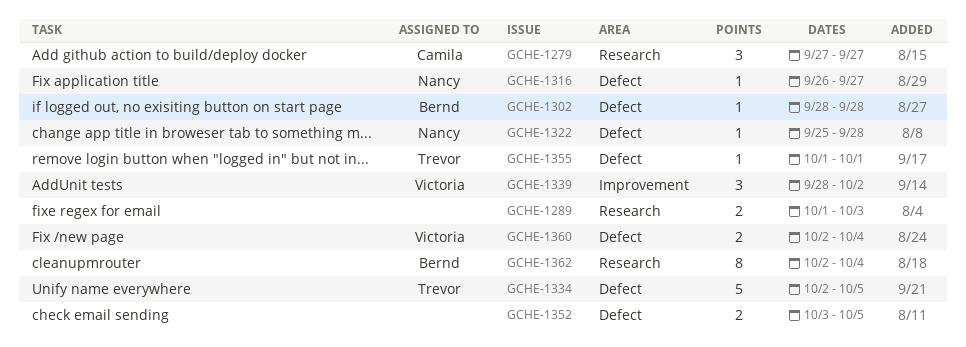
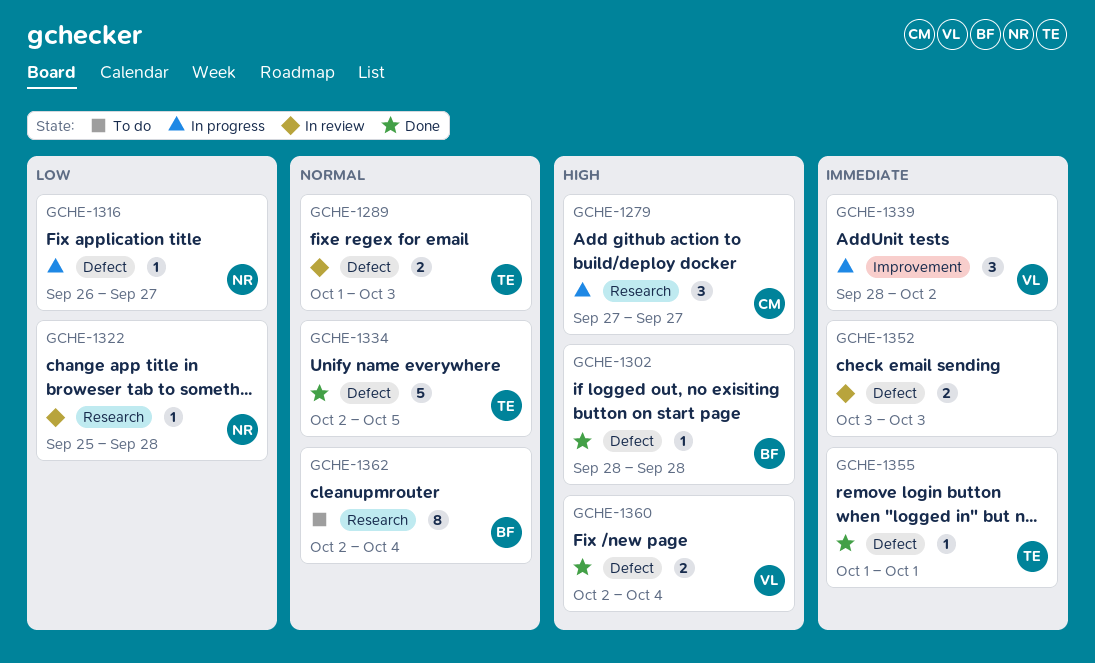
GCHE-1289, owner: none -> Trevor
GCHE-1289, label: Research -> Defect
GCHE-1322, label: Defect -> Research
GCHE-1352, due: Oct 5 -> Oct 3

